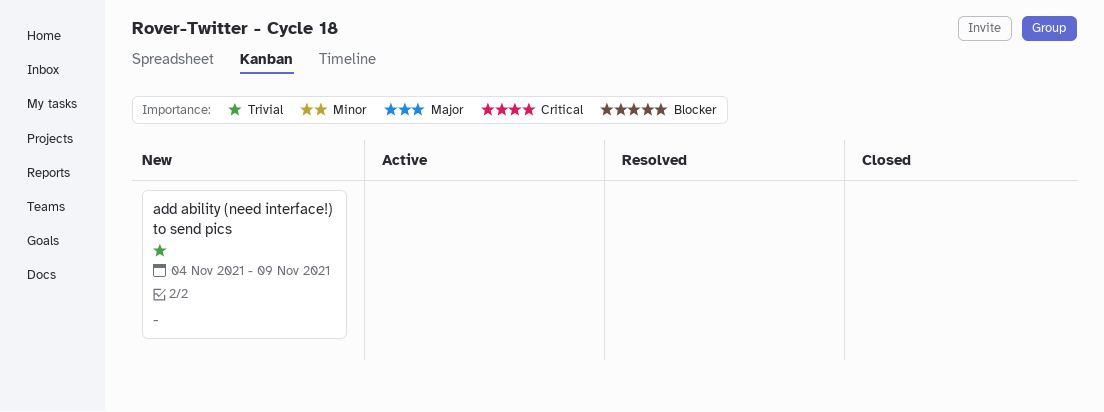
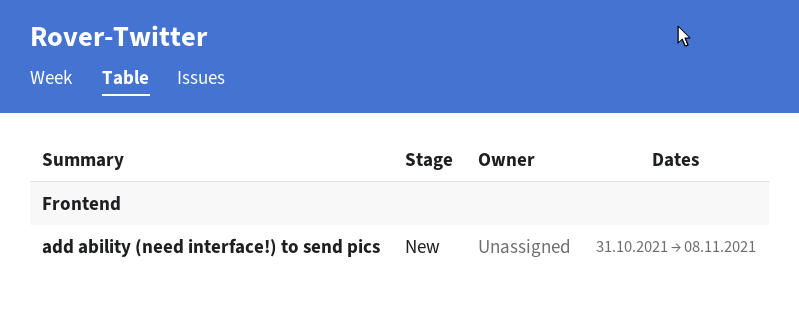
add ability (need interface!) to send pics, start: Nov 4 -> Oct 31
add ability (need interface!) to send pics, due: Nov 9 -> Nov 8

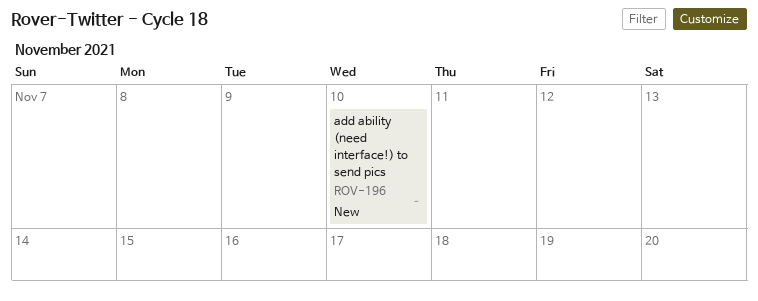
add ability (need interface!) to send pics, due: Nov 8 -> Nov 10

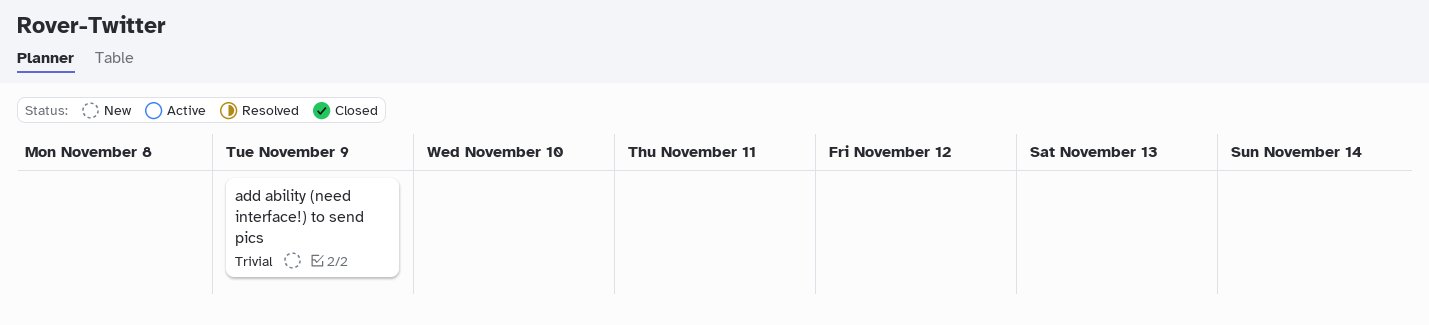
add ability (need interface!) to send pics, due: Nov 10 -> Nov 9

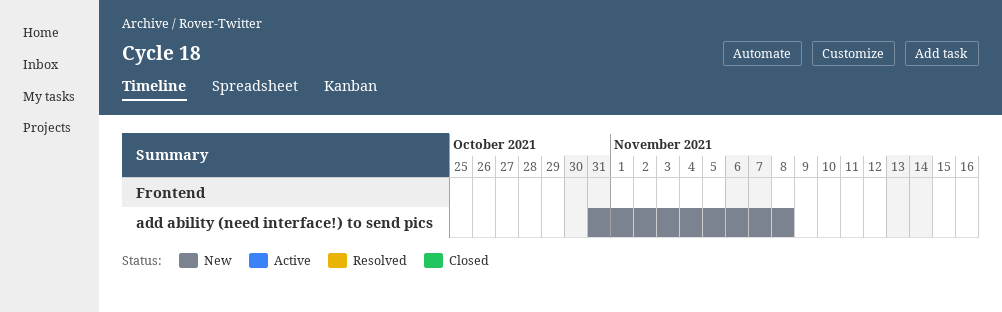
add ability (need interface!) to send pics, due: Nov 9 -> Nov 8

